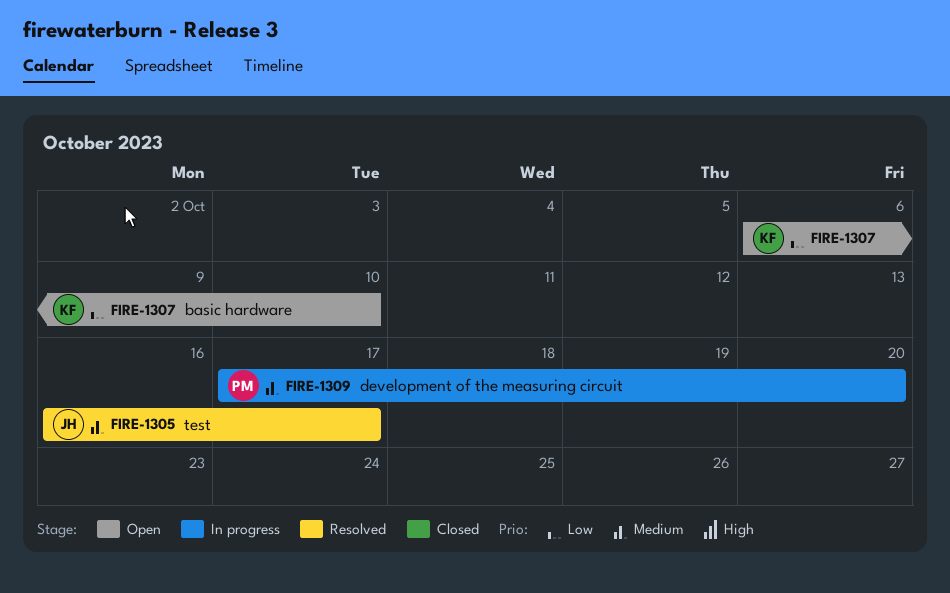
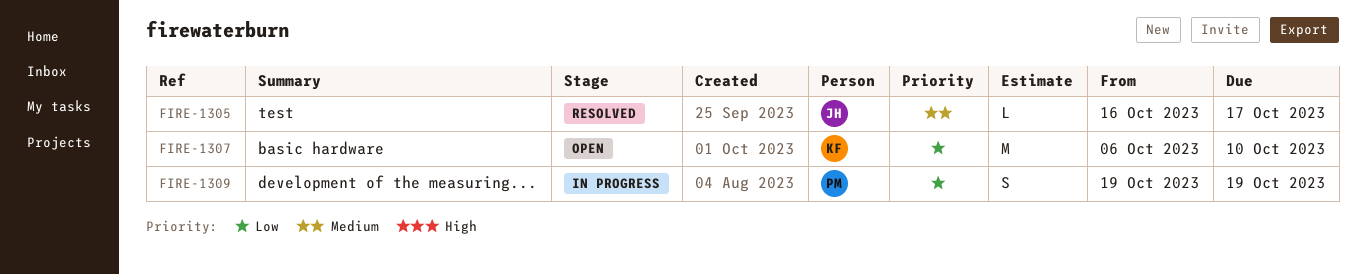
FIRE-1309, priority: Medium -> Low
FIRE-1309, start: Oct 17 -> Oct 19
FIRE-1309, due: Oct 20 -> Oct 19

